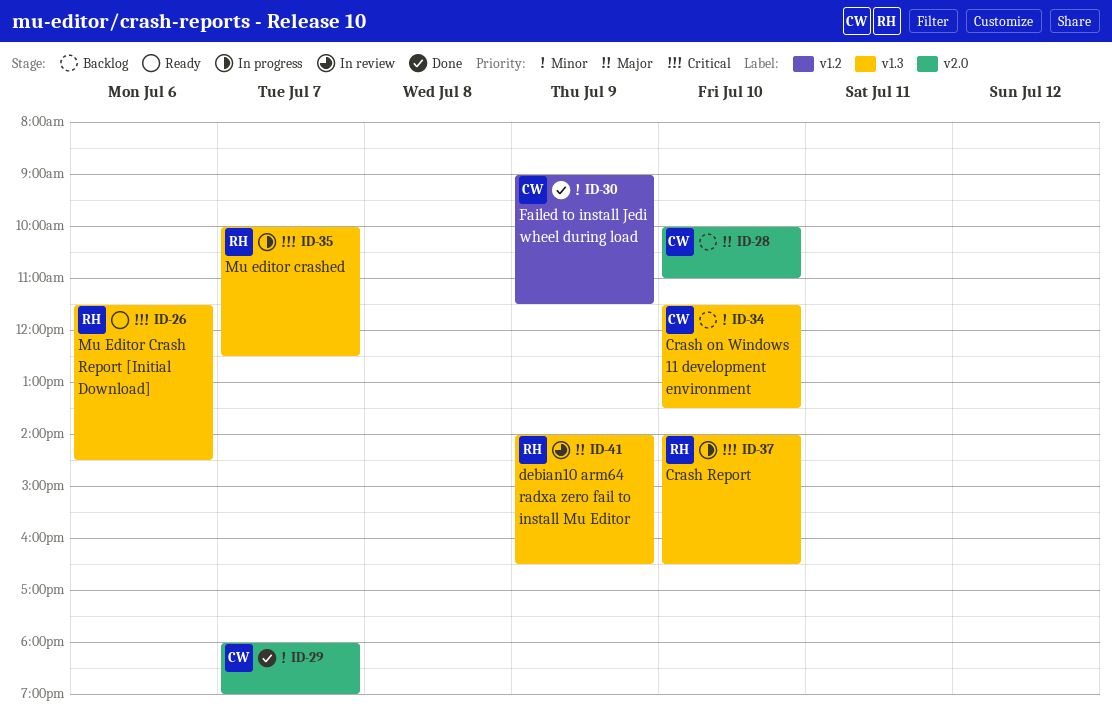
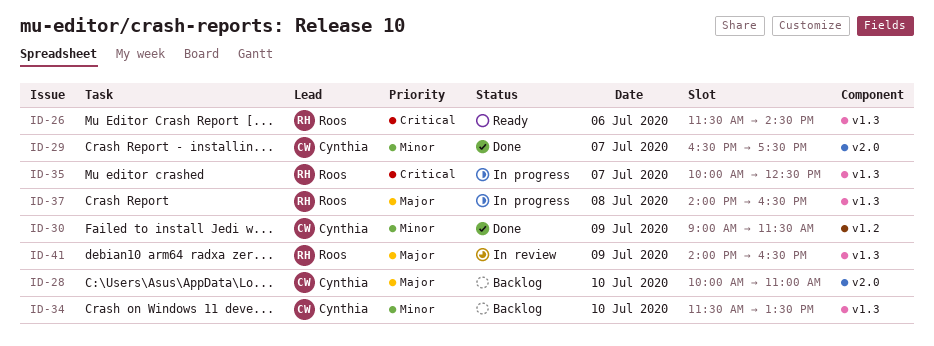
ID-29, begins: 18:00 -> 16:30
ID-29, ends: 19:00 -> 17:30
ID-37, priority: Critical -> Major
ID-37, day: Jul 10 -> Jul 8

